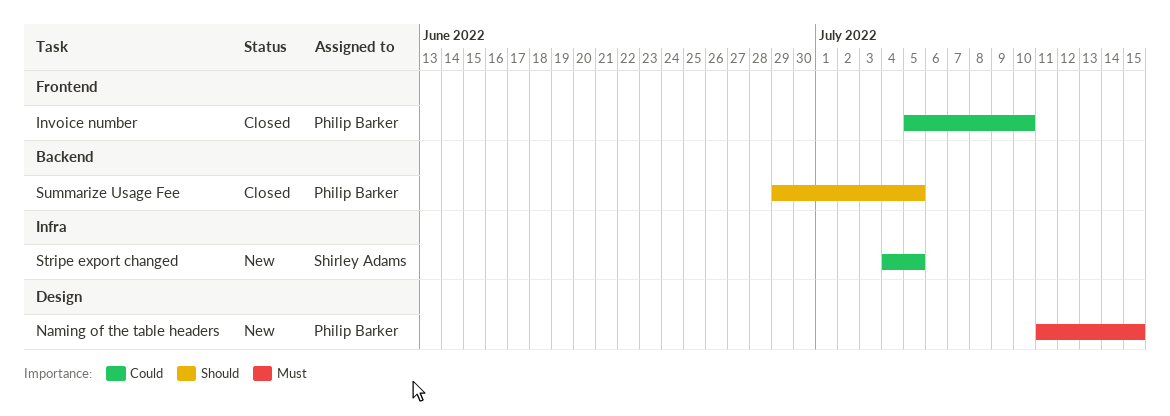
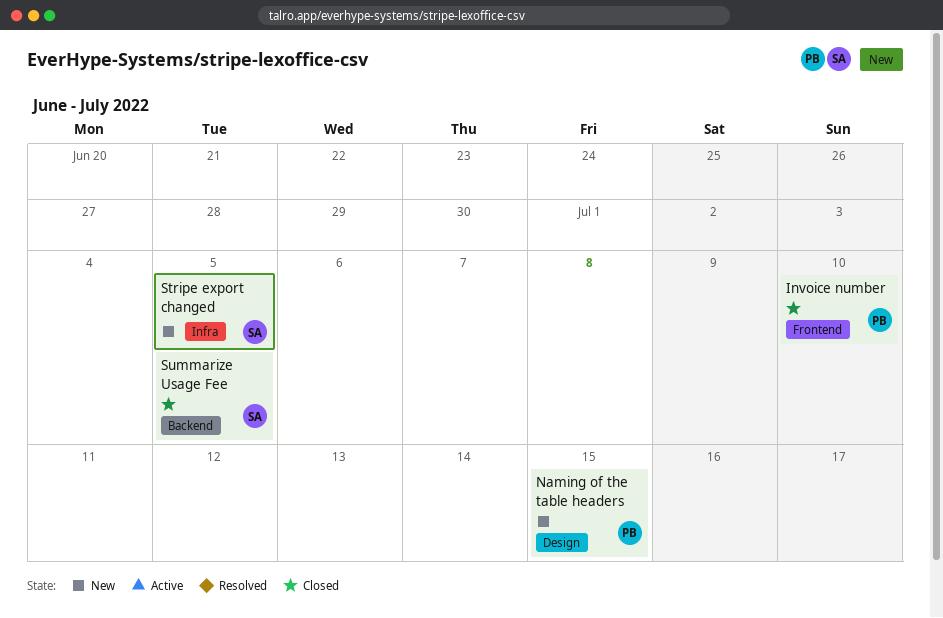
Summarize Usage Fee, owner: Philip Barker -> Shirley Adams

